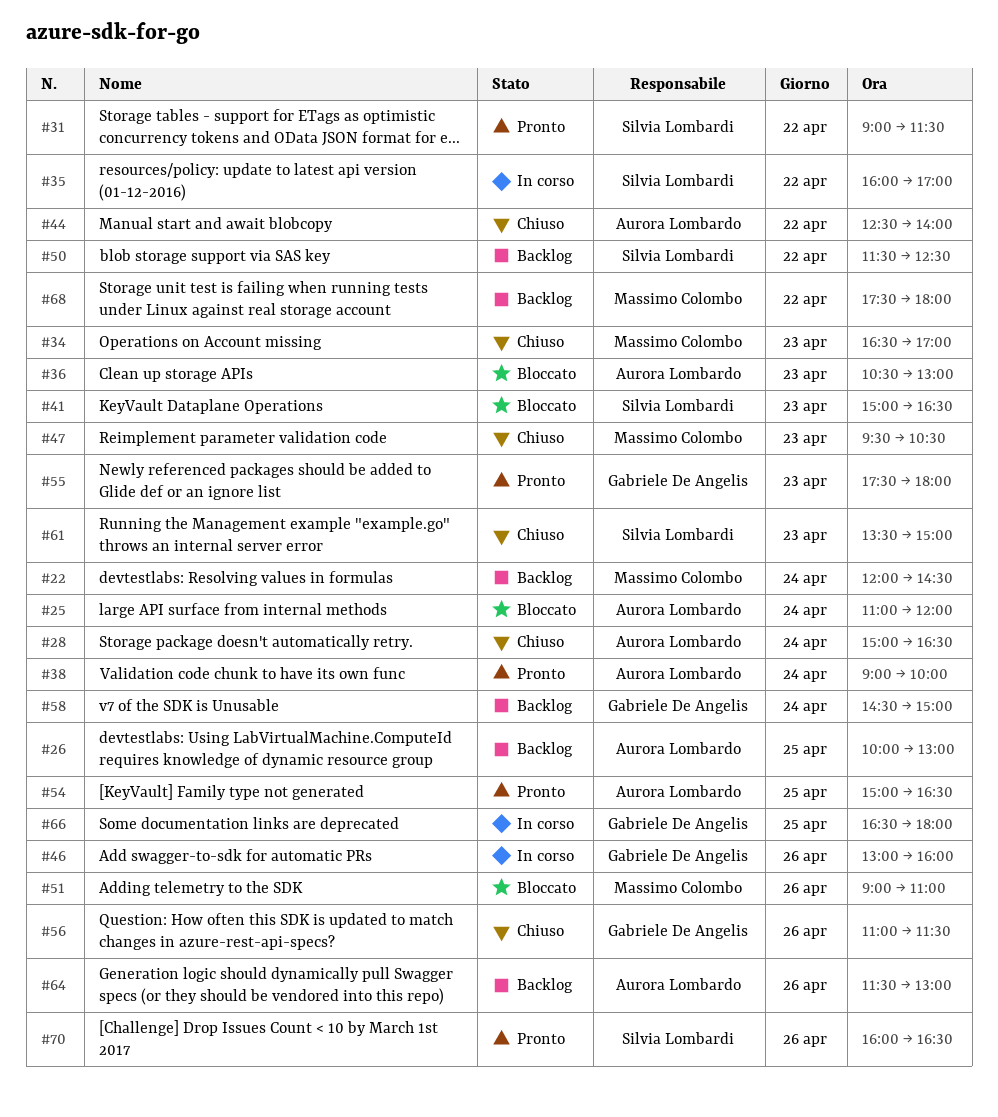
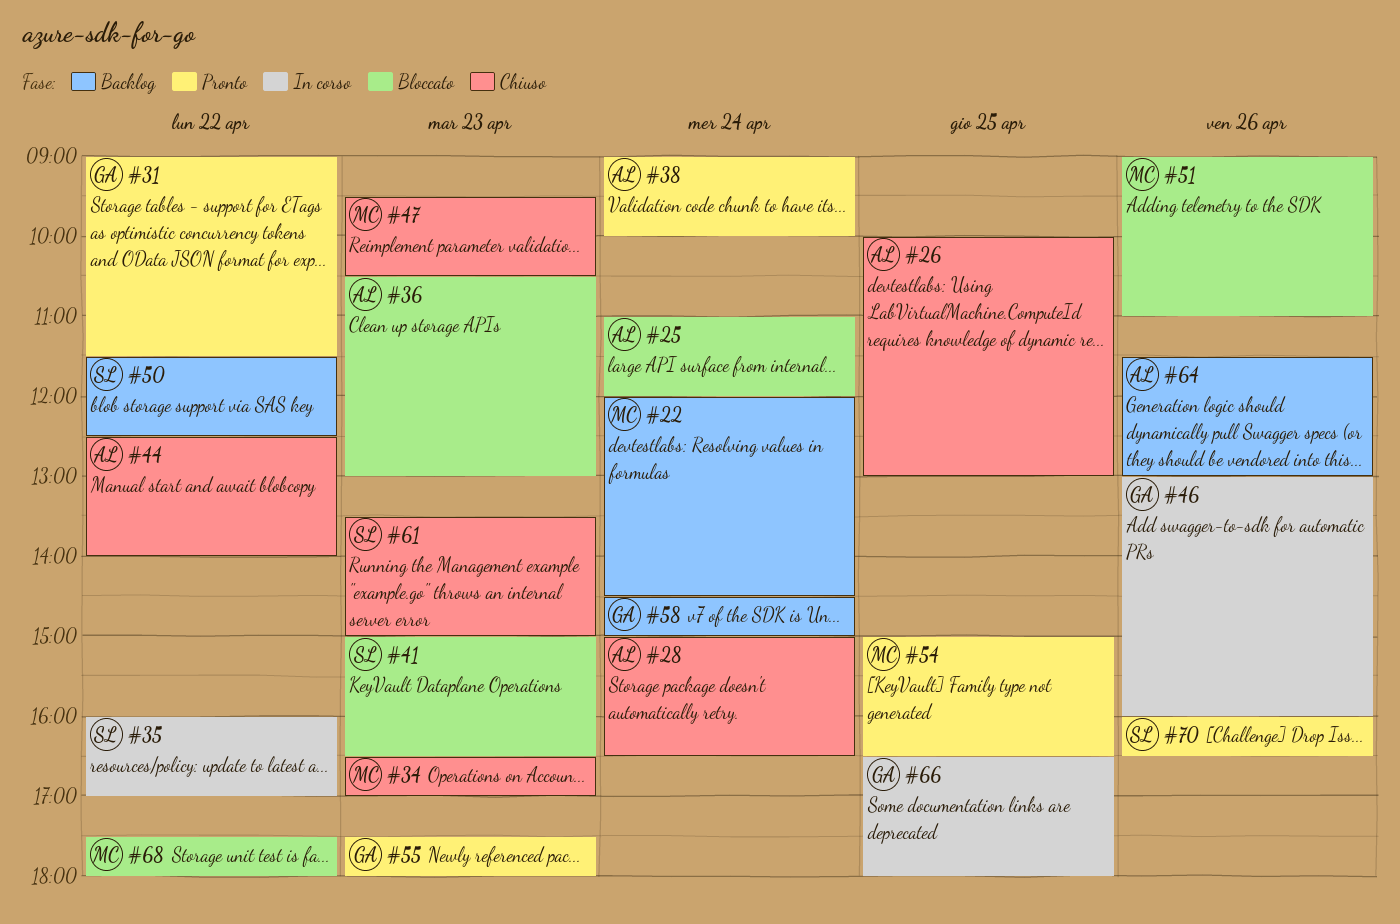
#26, status: Backlog -> Chiuso
#31, owner: Silvia Lombardi -> Gabriele De Angelis
#54, owner: Aurora Lombardo -> Massimo Colombo
#56: present -> none
#68, status: Backlog -> Bloccato

